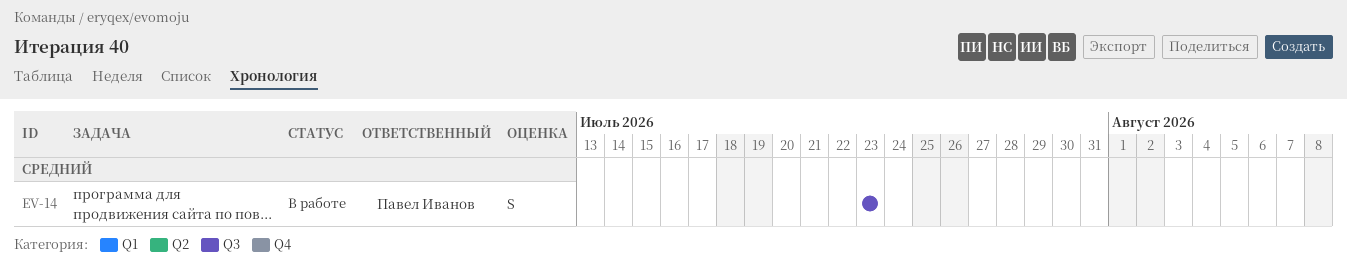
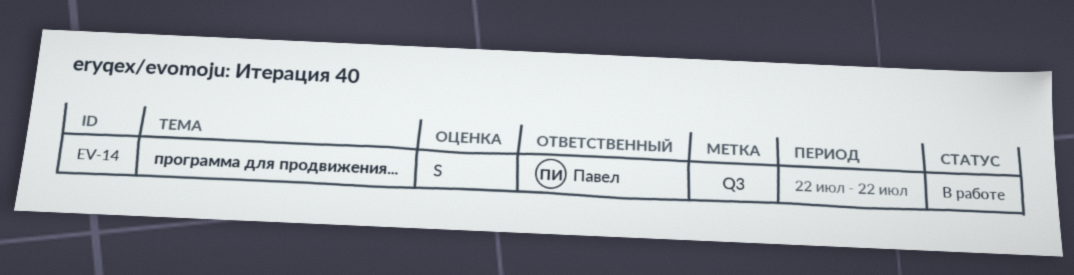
EV-14, start: Jul 23 -> Jul 22
EV-14, due: Jul 23 -> Jul 22

